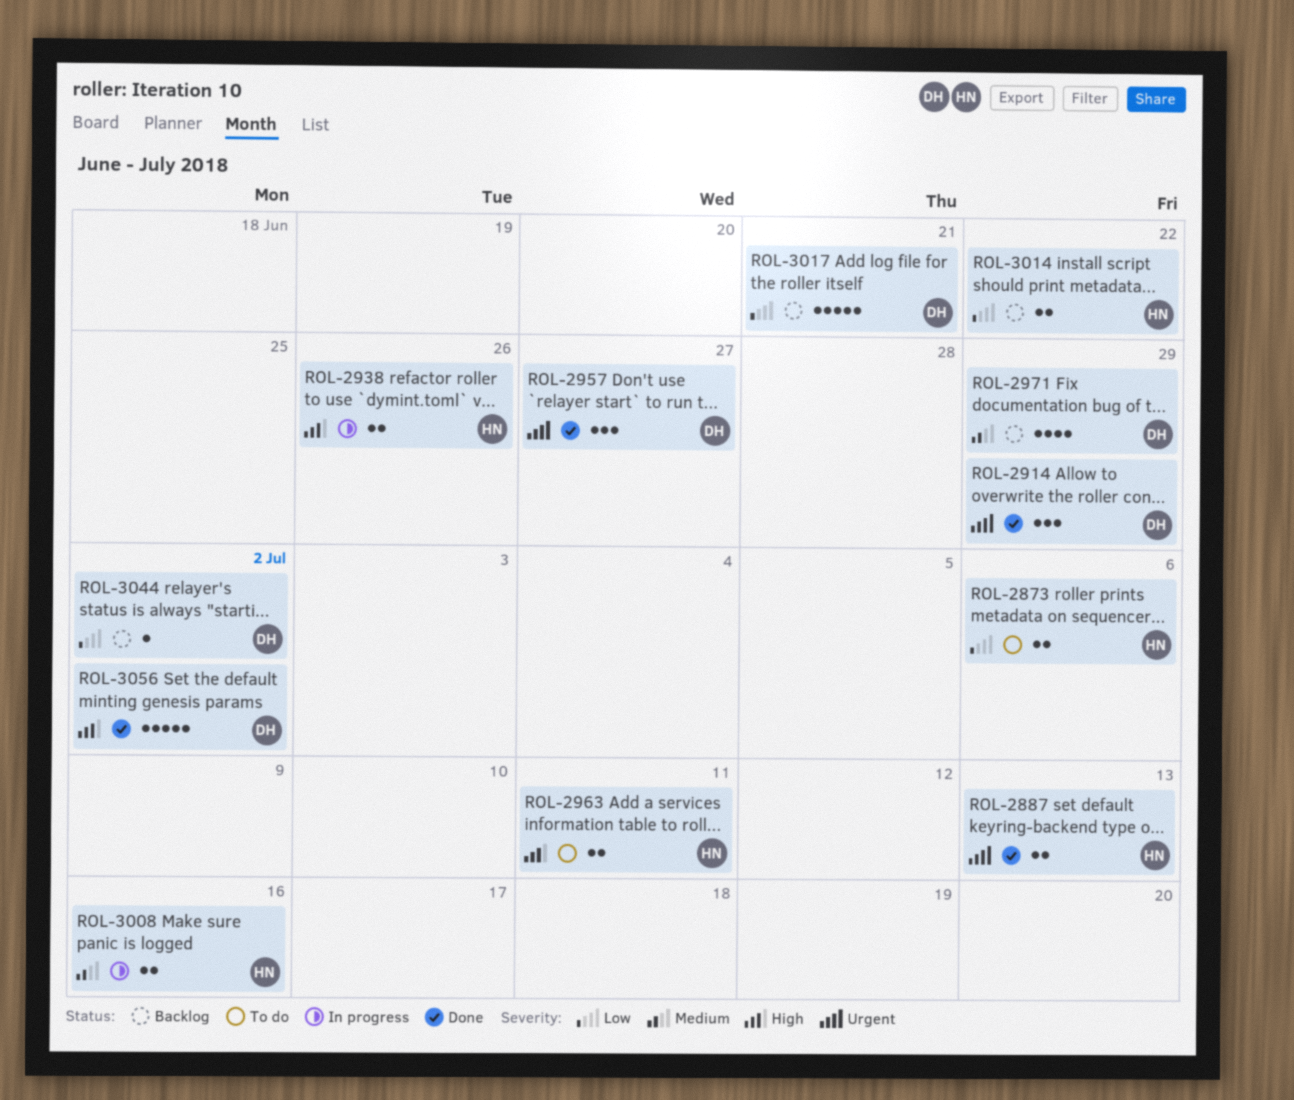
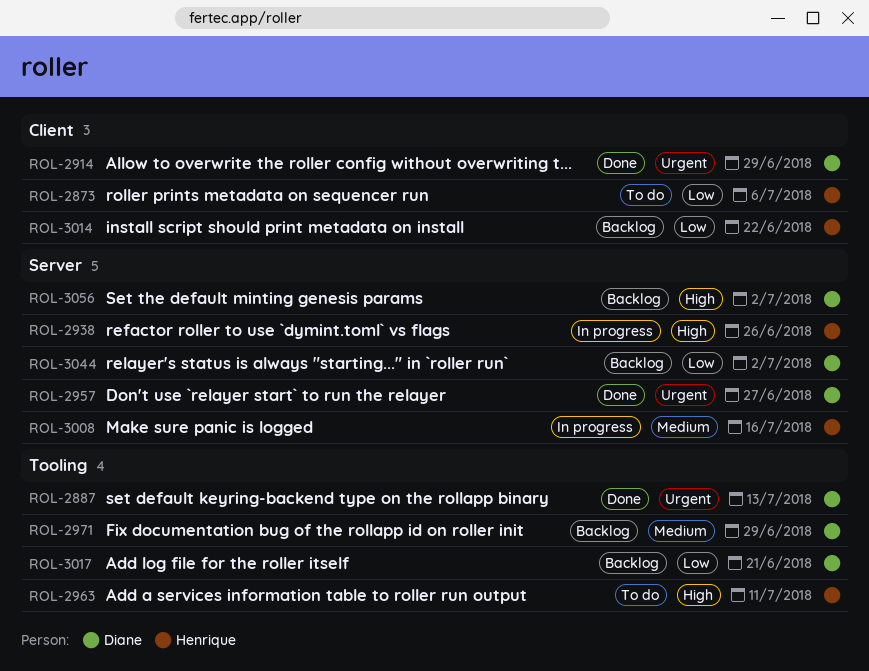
ROL-2887, owner: Henrique -> Diane
ROL-3056, status: Done -> Backlog

